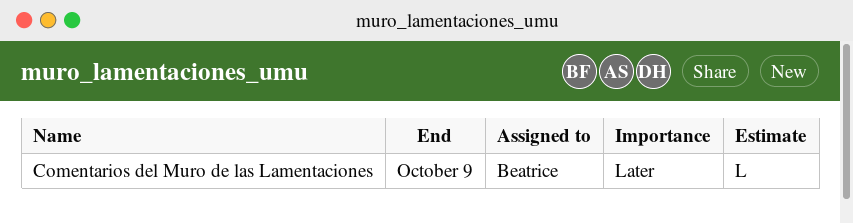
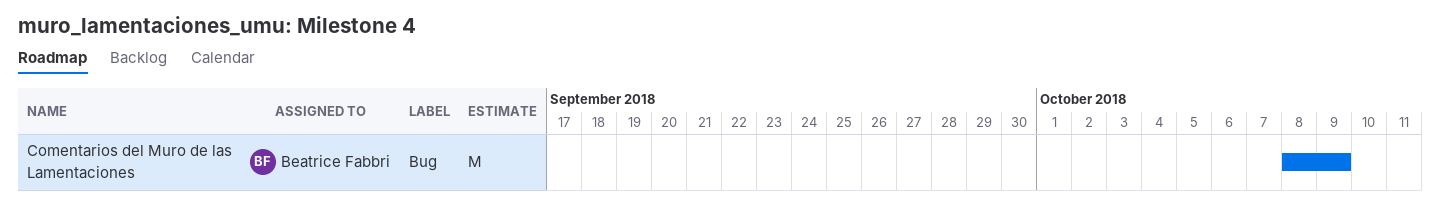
Comentarios del Muro de las Lamentaciones, estimate: L -> M

